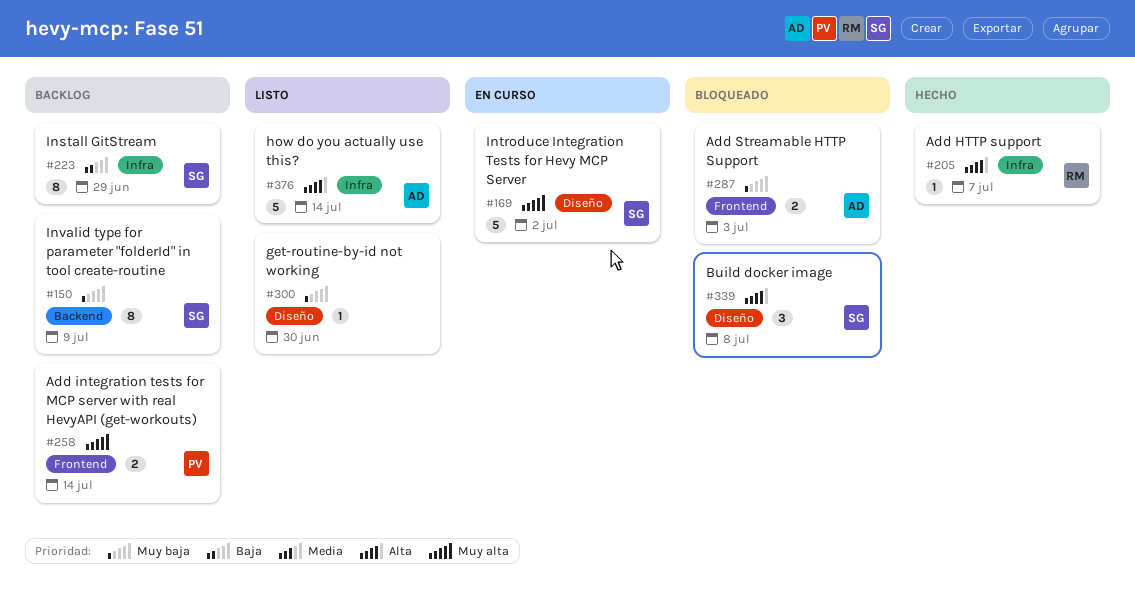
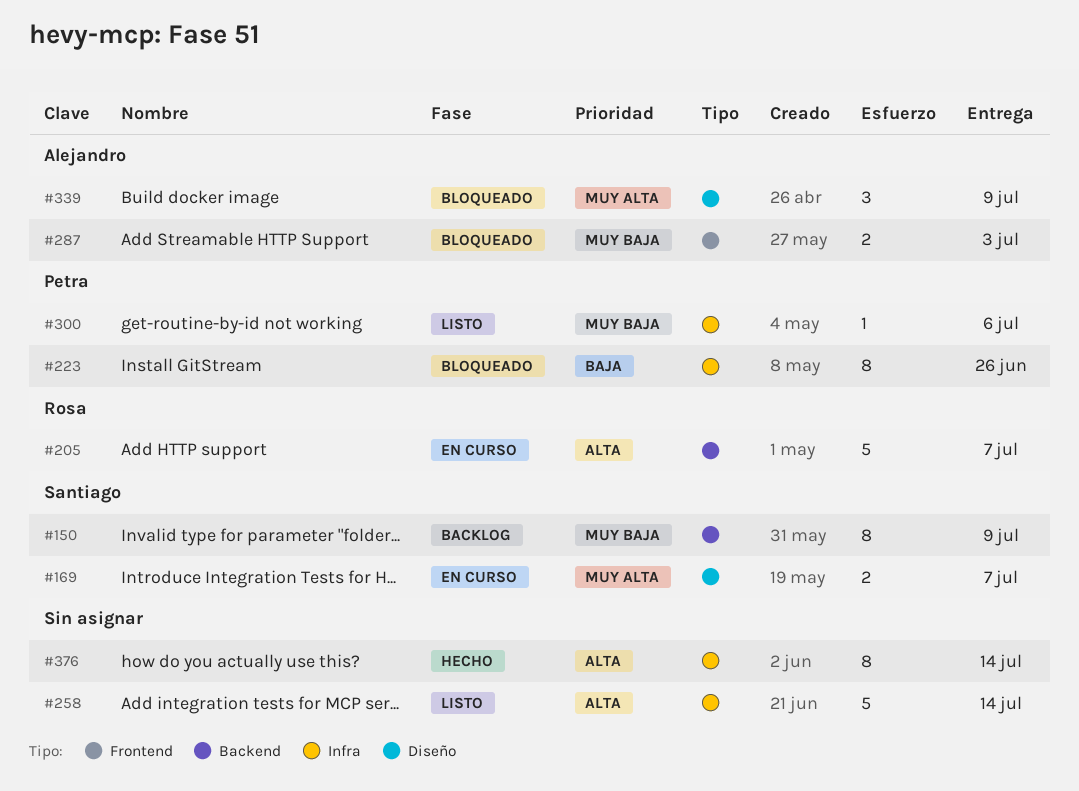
#169, estimate: 5 -> 2
#169, due: Jul 2 -> Jul 7
#205, status: Hecho -> En curso
#205, label: Infra -> Backend
#205, estimate: 1 -> 5
#223, status: Backlog -> Bloqueado
#223, owner: Santiago -> Petra
#223, due: Jun 29 -> Jun 26
#258, status: Backlog -> Listo
#258, owner: Petra -> none
#258, priority: Muy alta -> Alta
#258, label: Frontend -> Infra
#258, estimate: 2 -> 5
#300, owner: none -> Petra
#300, label: Diseño -> Infra
#300, due: Jun 30 -> Jul 6
#339, owner: Santiago -> Alejandro
#339, priority: Alta -> Muy alta
#339, due: Jul 8 -> Jul 9
#376, status: Listo -> Hecho
#376, owner: Alejandro -> none
#376, estimate: 5 -> 8

